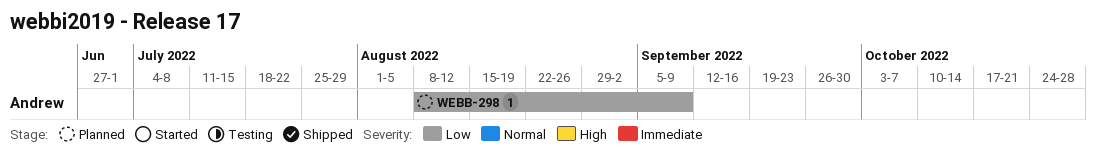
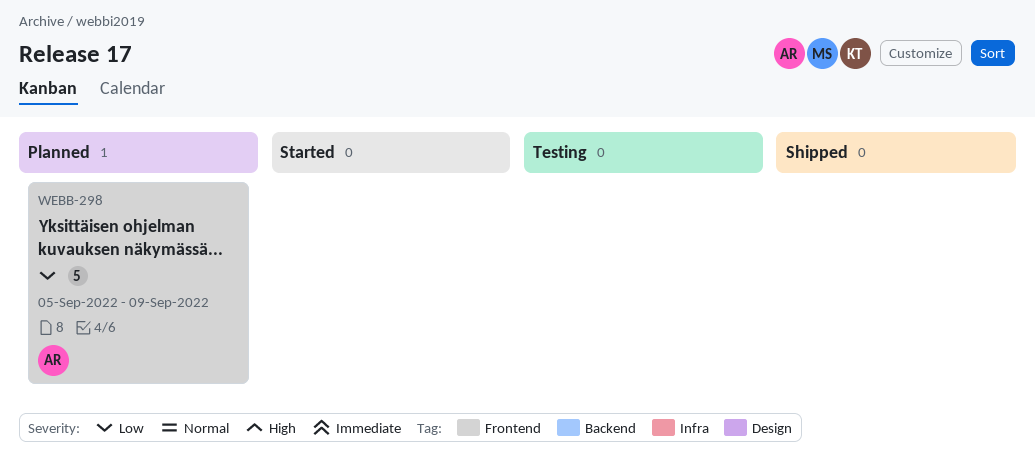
WEBB-298, estimate: 1 -> 5
WEBB-298, start: Aug 8 -> Sep 5

